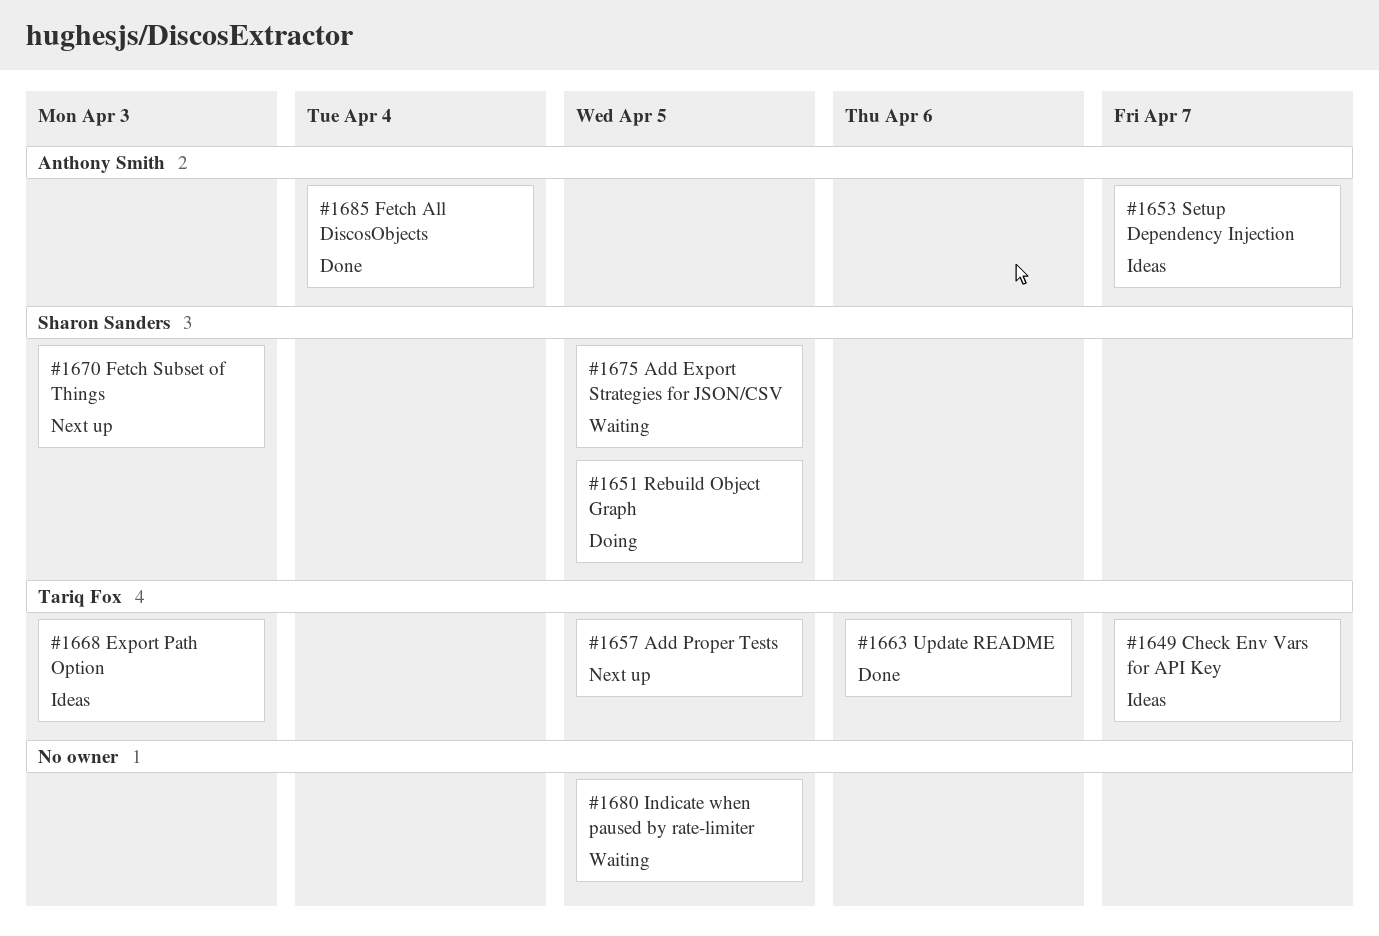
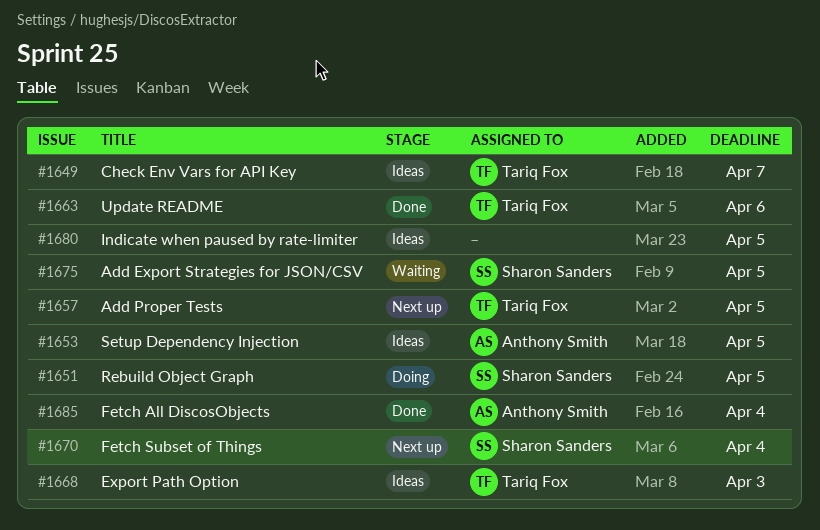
#1653, due: Apr 7 -> Apr 5
#1670, due: Apr 3 -> Apr 4
#1680, status: Waiting -> Ideas

